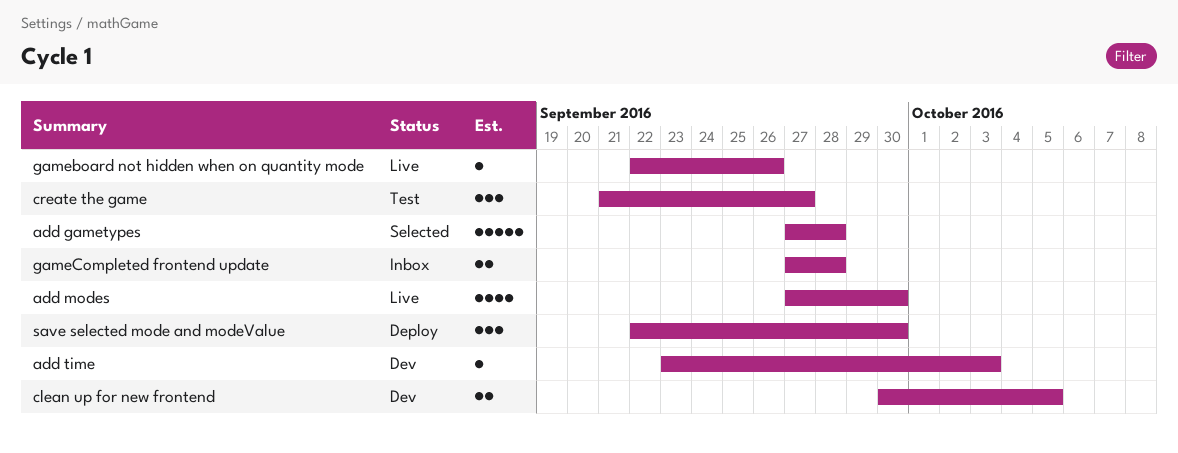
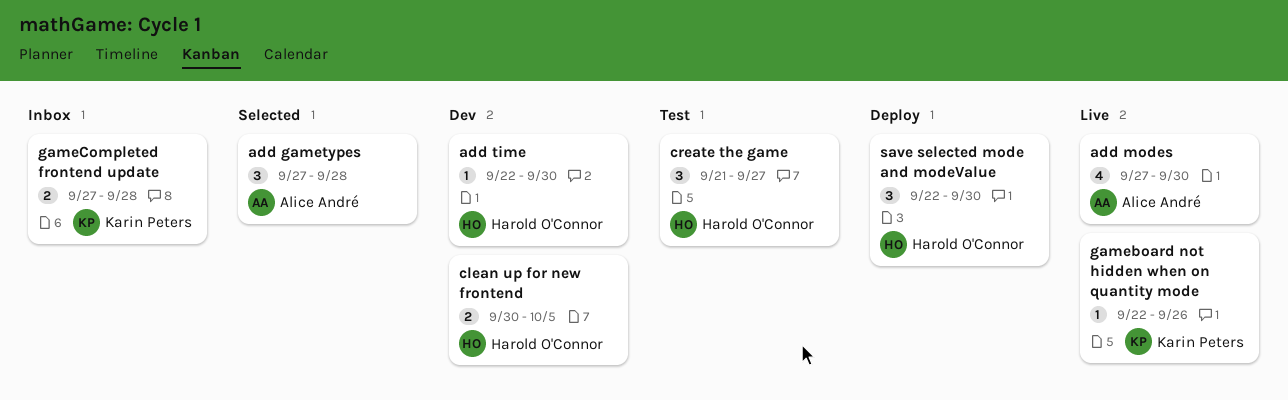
add gametypes, estimate: 5 -> 3
add time, start: Sep 23 -> Sep 22
add time, due: Oct 3 -> Sep 30

